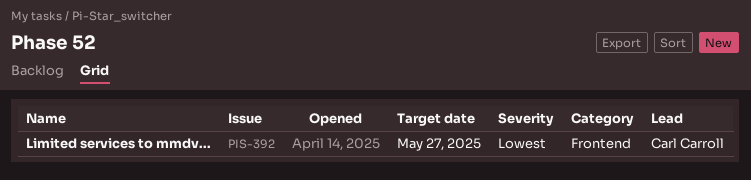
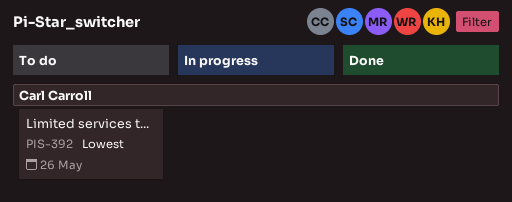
PIS-392, due: May 27 -> May 26

